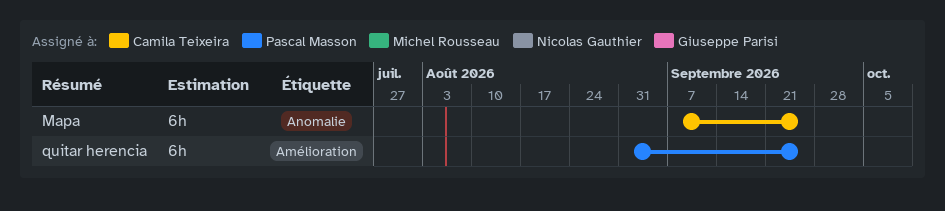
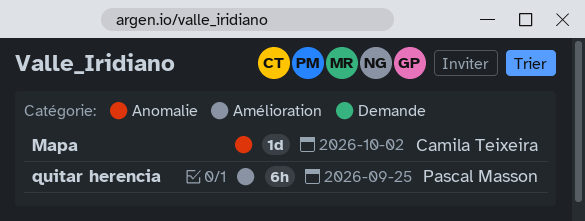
Mapa, estimate: 6h -> 1d
Mapa, due: Sep 25 -> Oct 2

